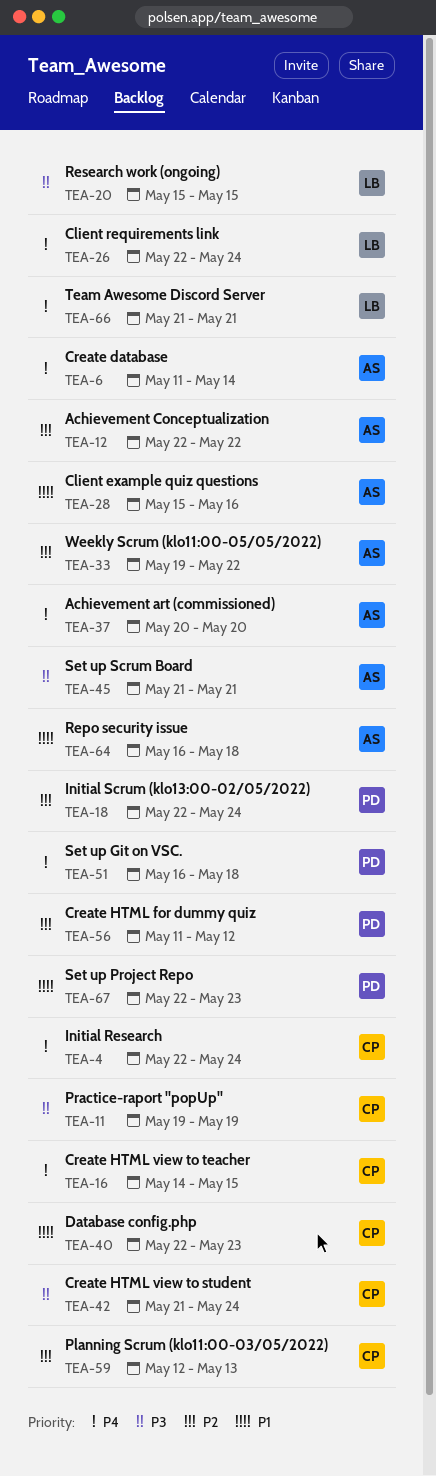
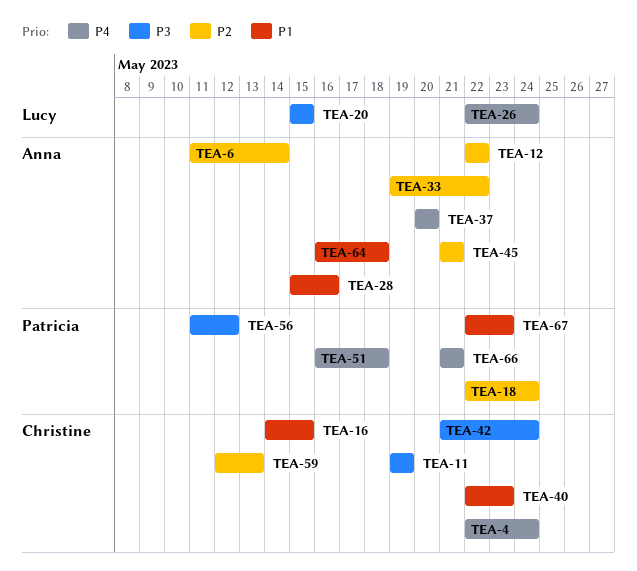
TEA-6, priority: P4 -> P2
TEA-16, priority: P4 -> P1
TEA-45, priority: P3 -> P2
TEA-56, priority: P2 -> P3
TEA-66, owner: Lucy -> Patricia

